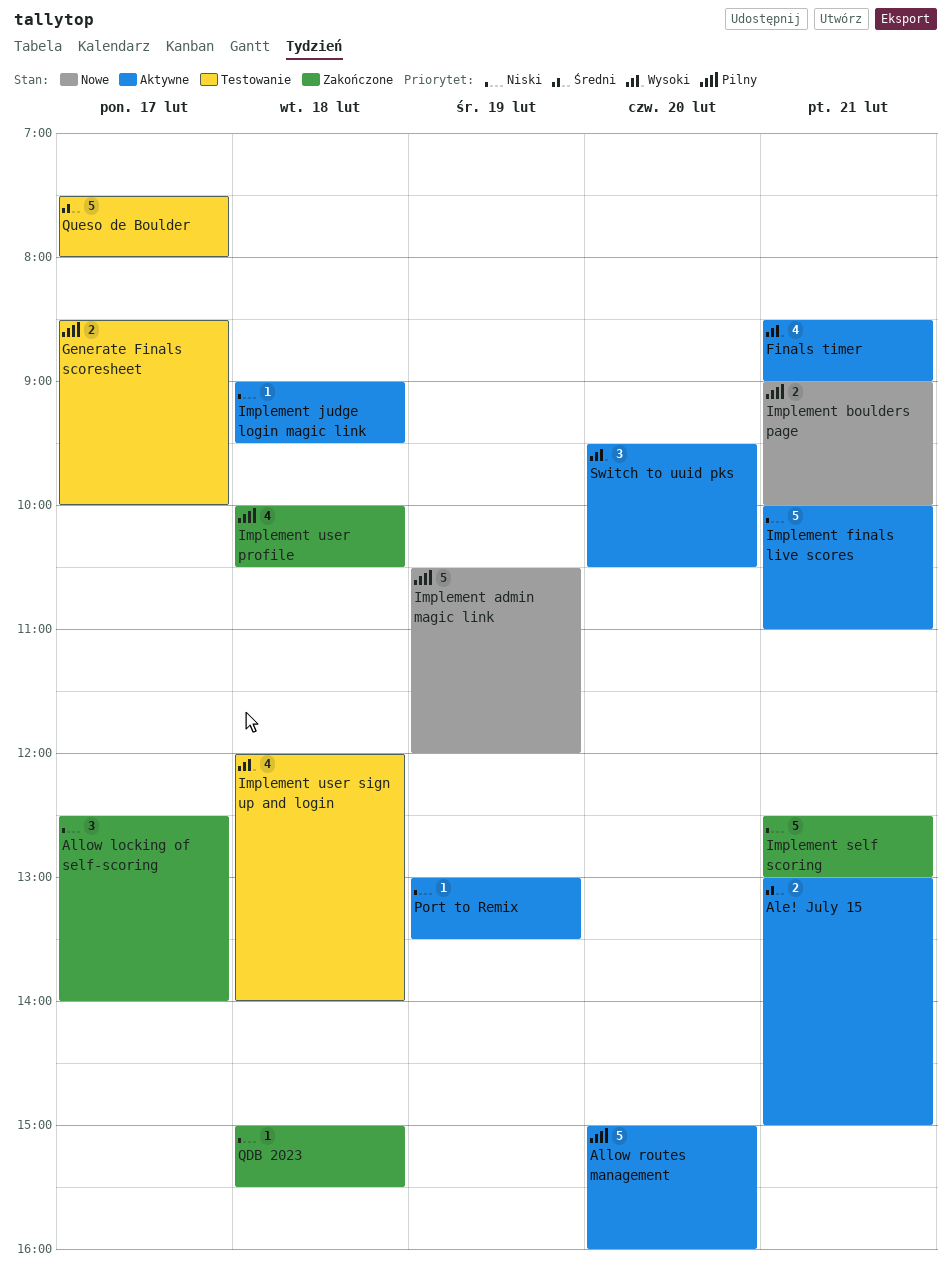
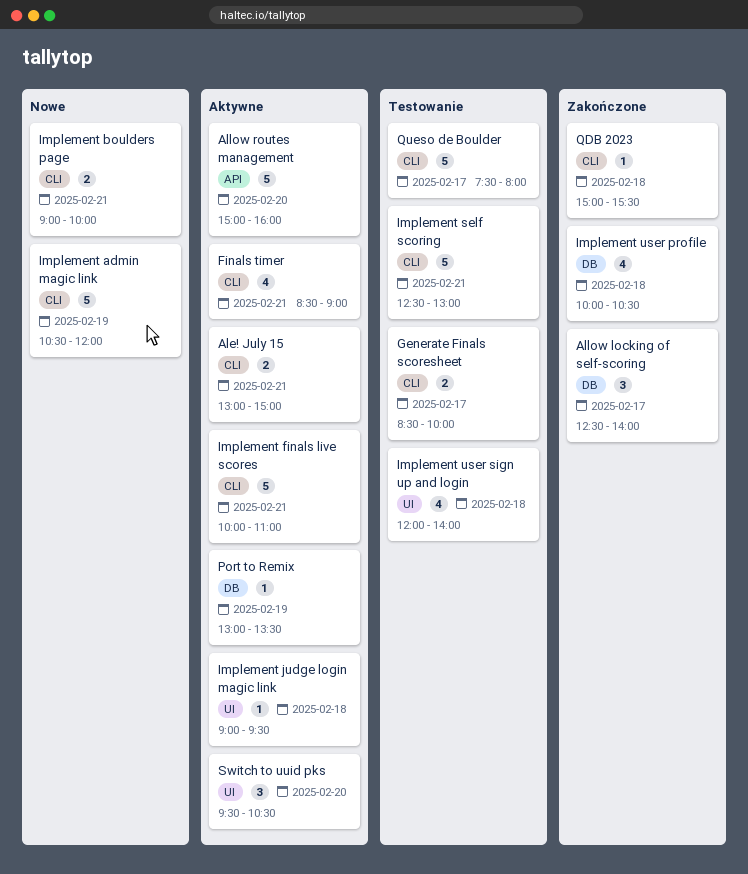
Implement self scoring, status: Zakończone -> Testowanie

